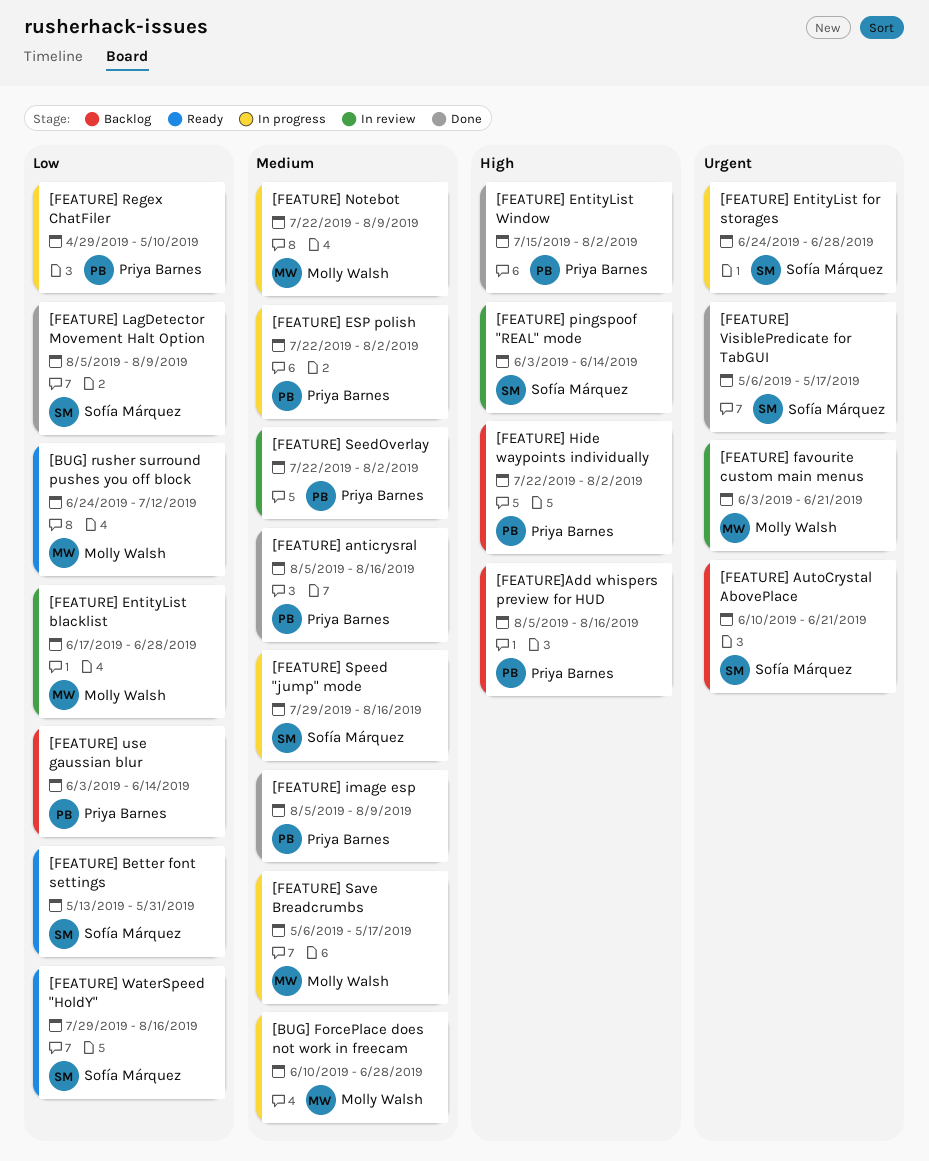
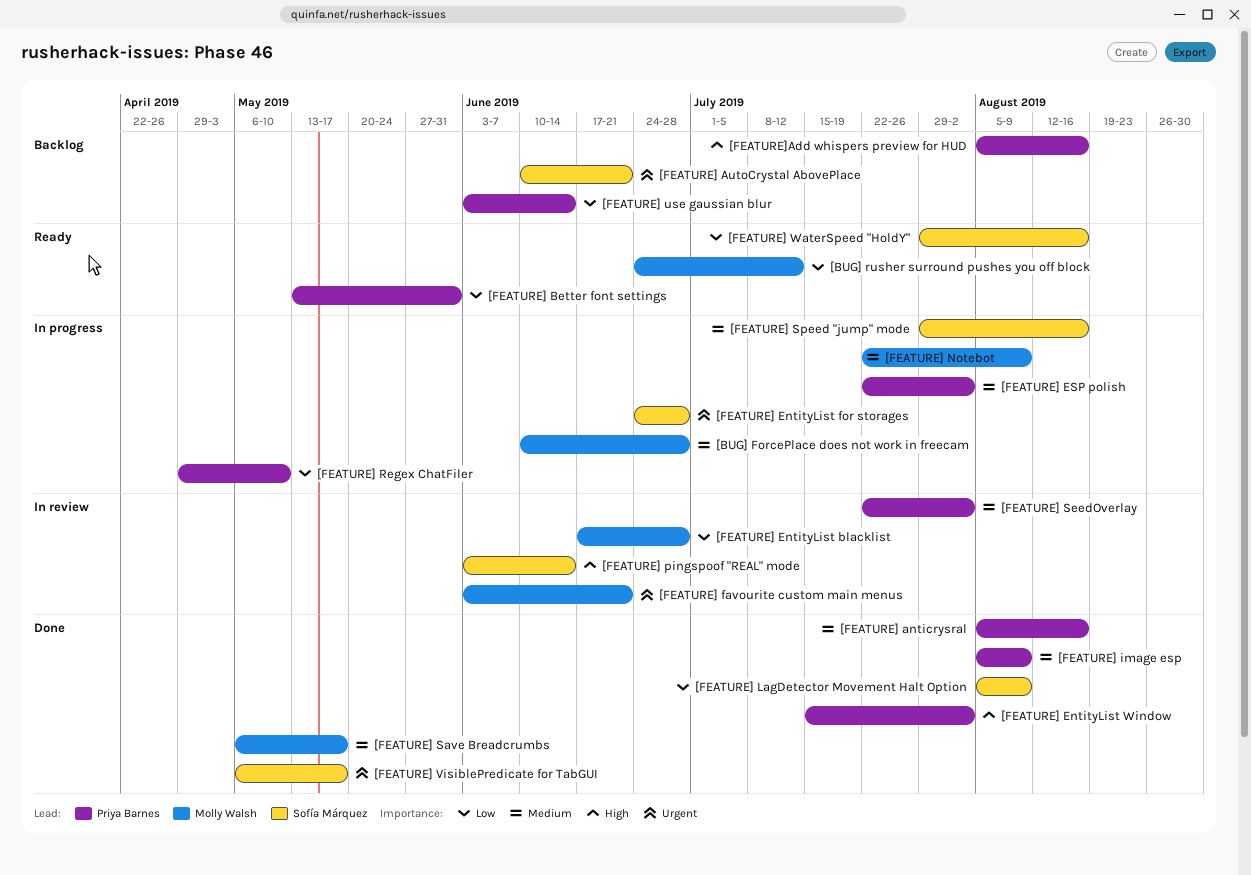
[FEATURE] Better font settings, owner: Sofía Márquez -> Priya Barnes
[FEATURE] Hide waypoints individually: present -> none
[FEATURE] Save Breadcrumbs, status: In progress -> Done

